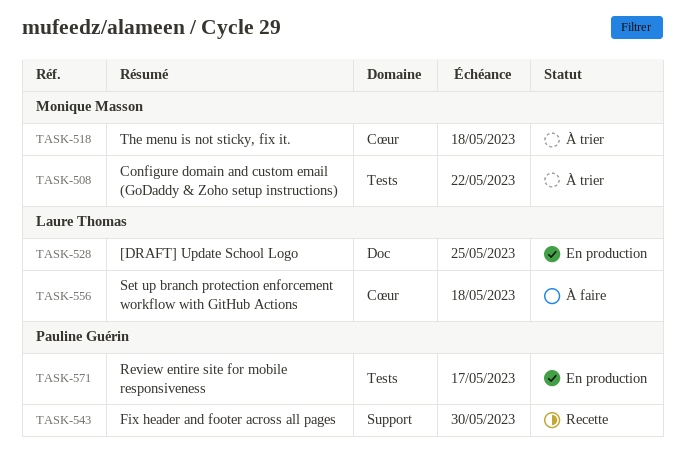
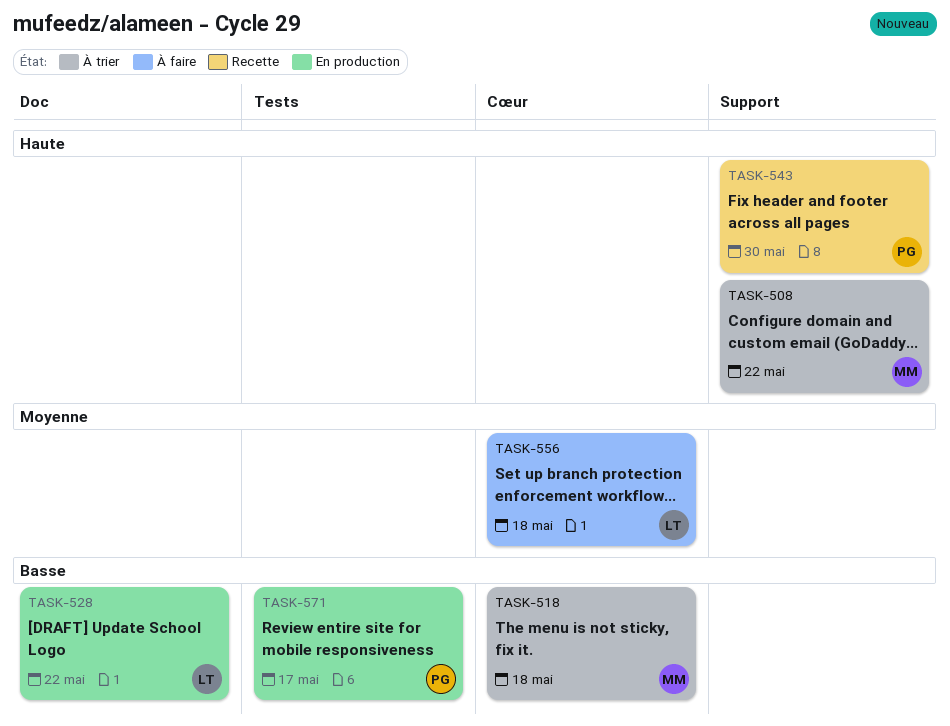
TASK-508, label: Tests -> Support
TASK-528, due: May 25 -> May 22

